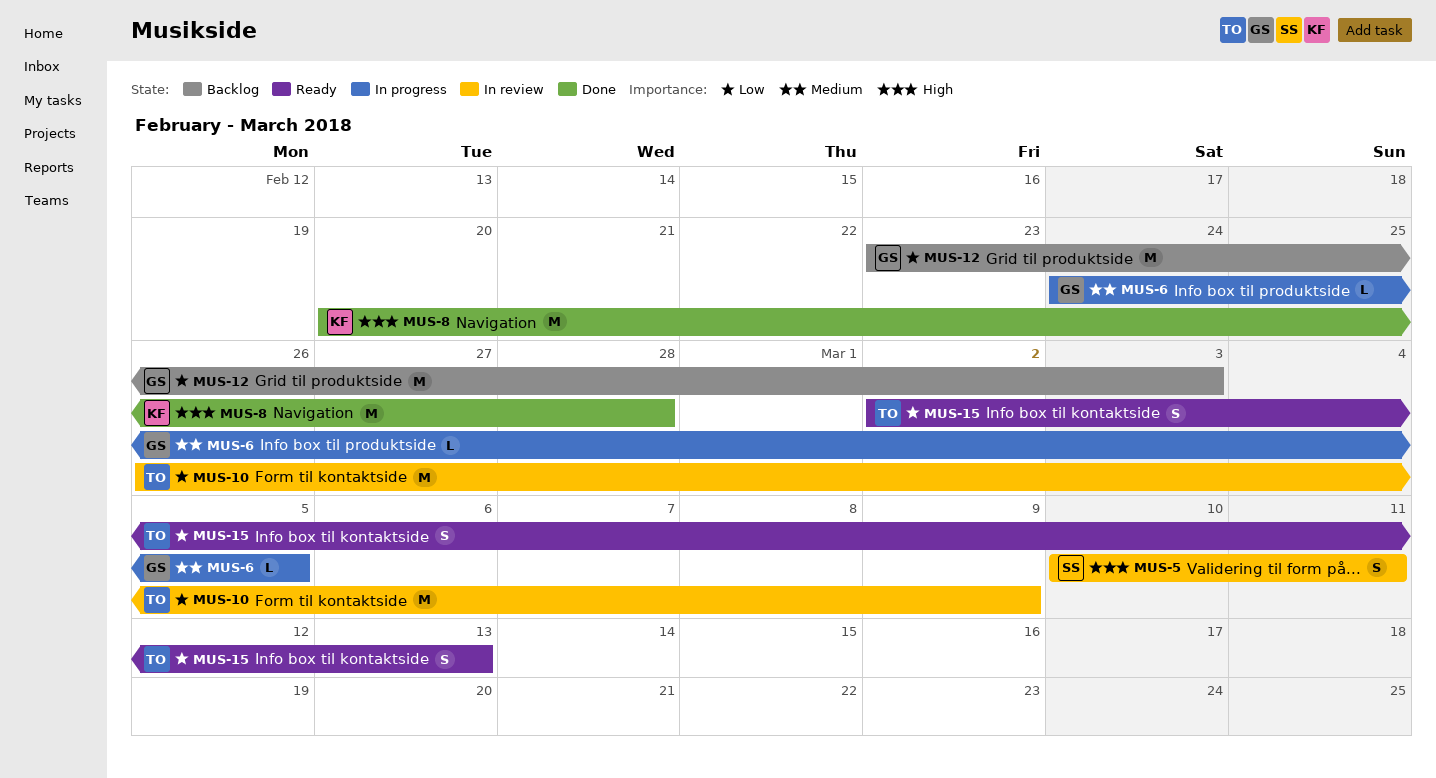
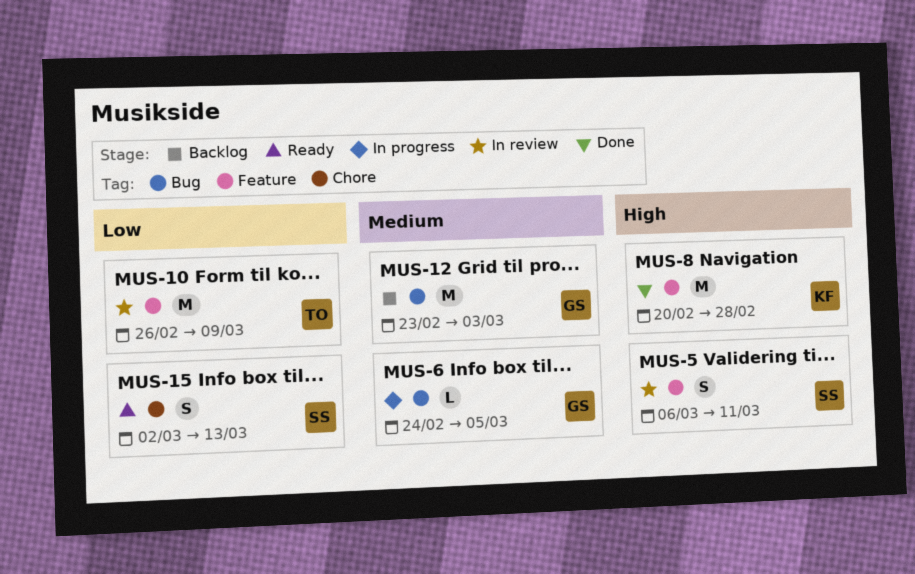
MUS-5, start: Mar 10 -> Mar 6
MUS-12, priority: Low -> Medium
MUS-15, owner: TO -> SS

